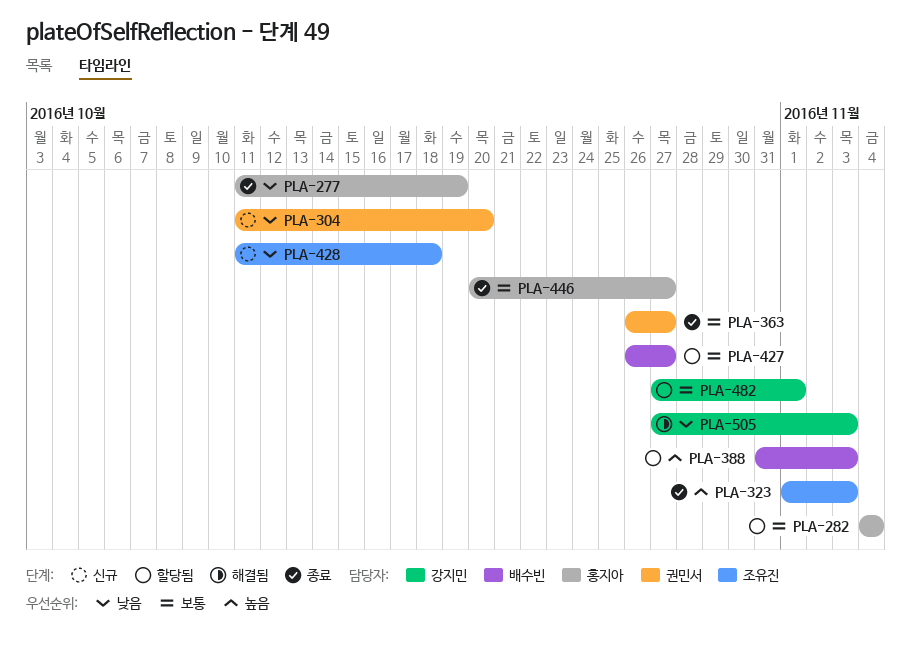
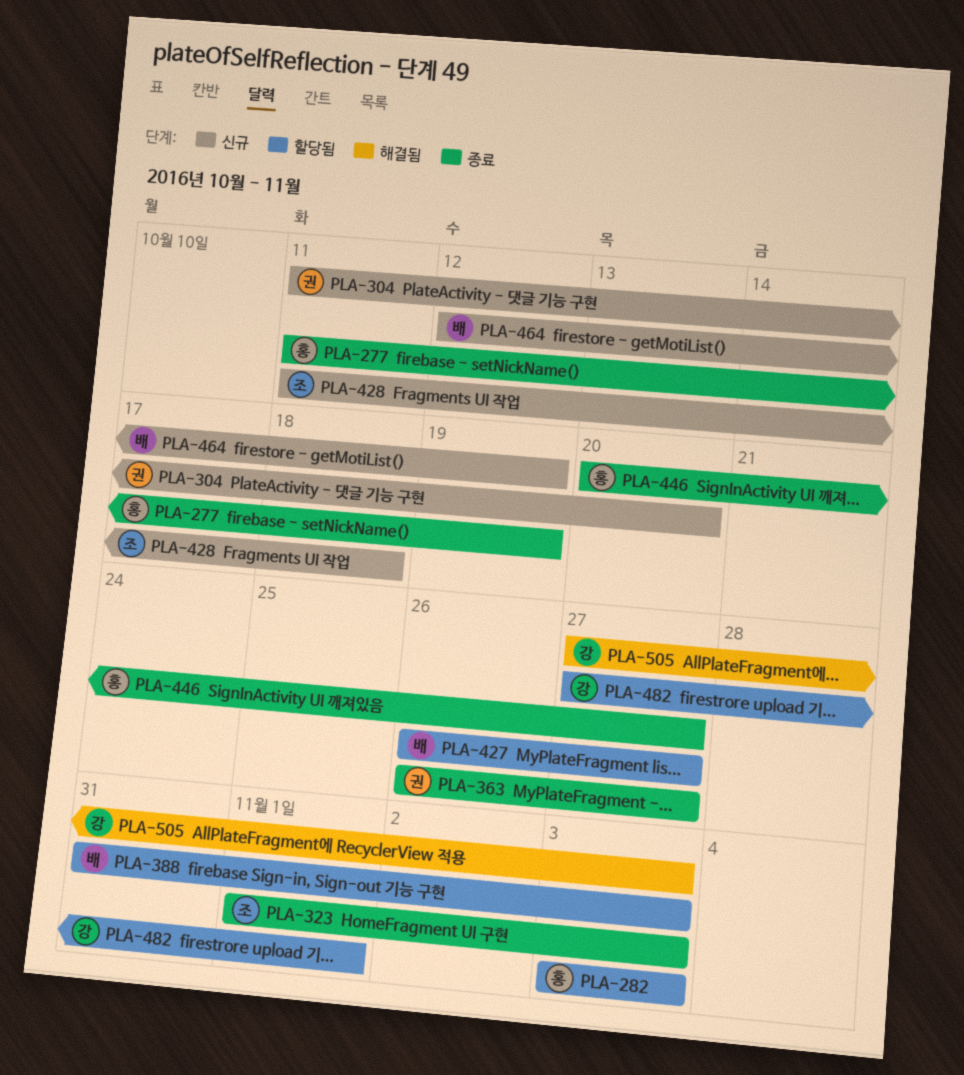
PLA-282, start: Nov 4 -> Nov 3
PLA-282, due: Nov 4 -> Nov 3
PLA-464: none -> present

